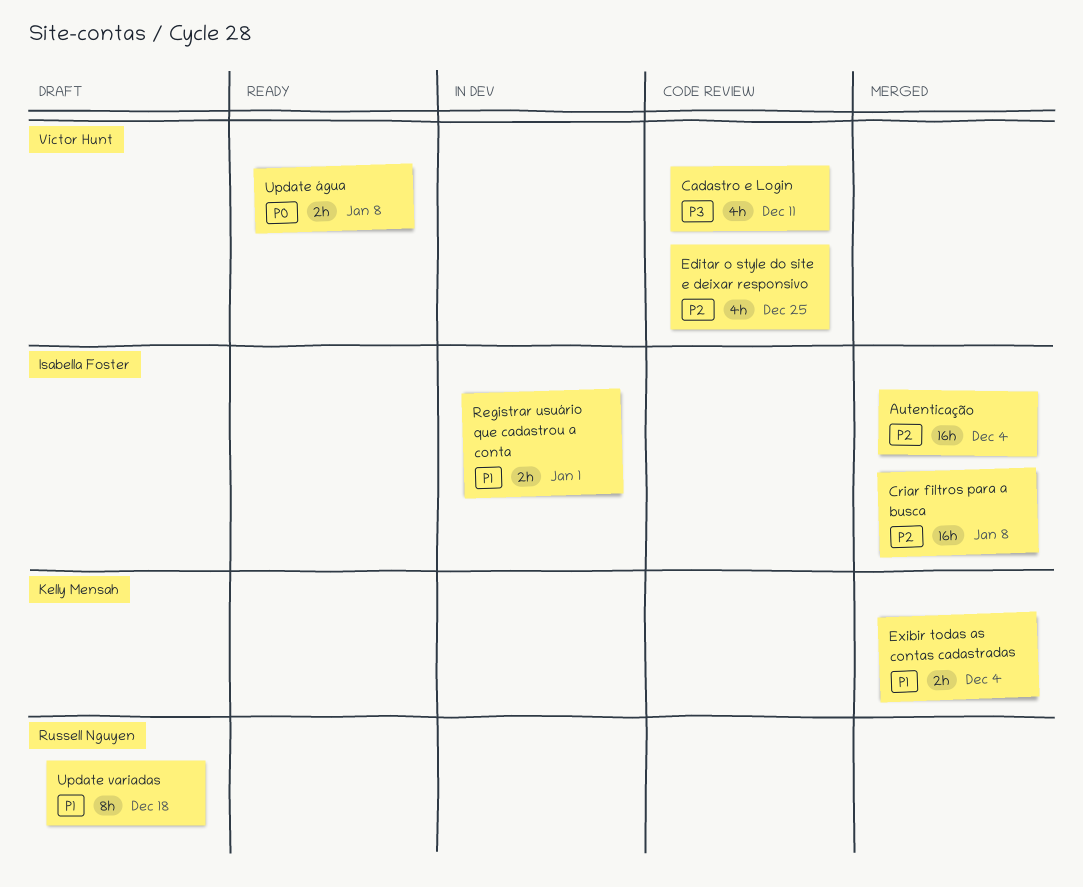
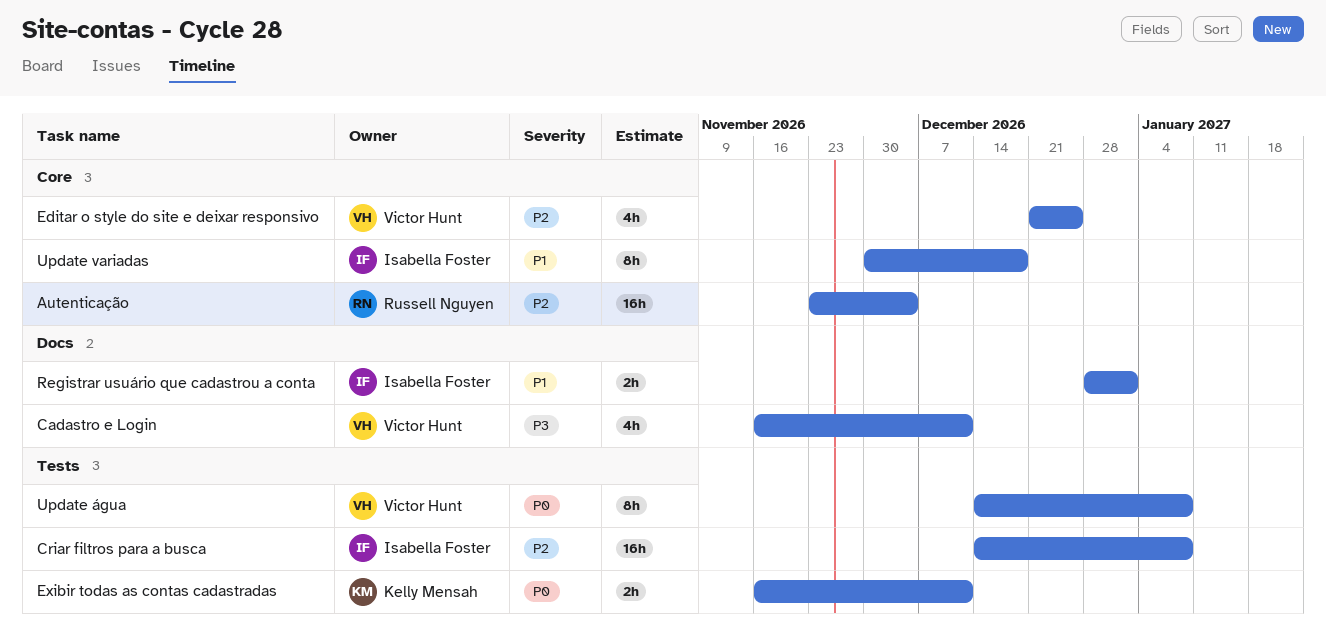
Autenticação, owner: Isabella Foster -> Russell Nguyen
Exibir todas as contas cadastradas, priority: P1 -> P0
Exibir todas as contas cadastradas, due: Dec 4 -> Dec 11
Update variadas, owner: Russell Nguyen -> Isabella Foster
Update água, estimate: 2h -> 8h

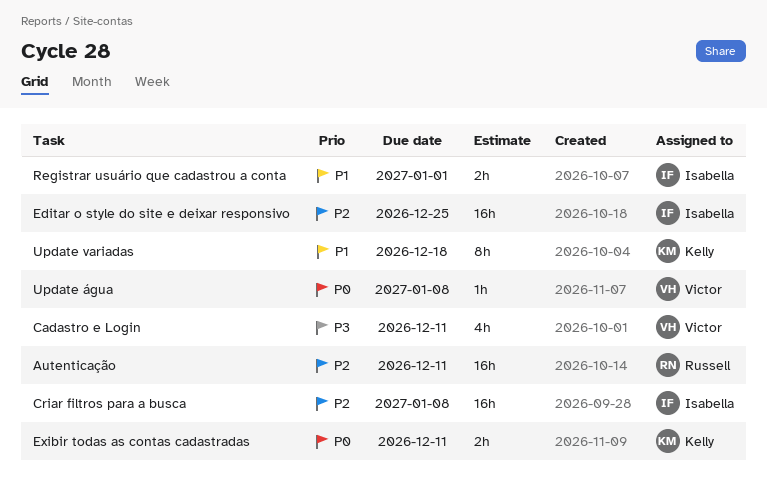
Autenticação, due: Dec 4 -> Dec 11
Editar o style do site e deixar responsivo, owner: Victor Hunt -> Isabella Foster
Editar o style do site e deixar responsivo, estimate: 4h -> 16h
Update variadas, owner: Isabella Foster -> Kelly Mensah
Update água, estimate: 8h -> 1h

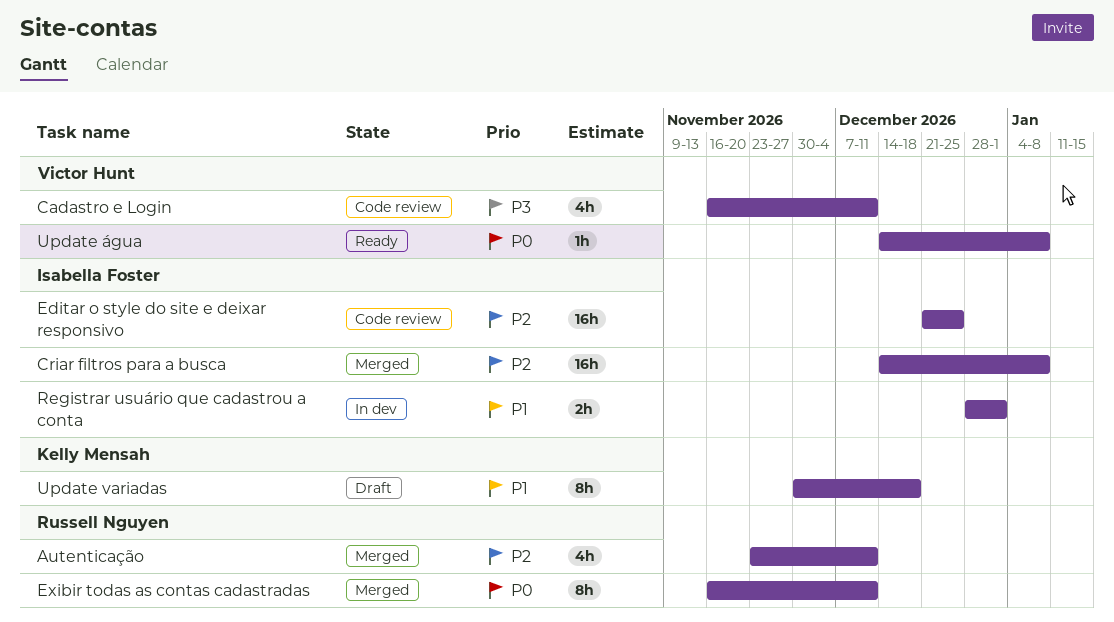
Autenticação, estimate: 16h -> 4h
Exibir todas as contas cadastradas, owner: Kelly Mensah -> Russell Nguyen
Exibir todas as contas cadastradas, estimate: 2h -> 8h

